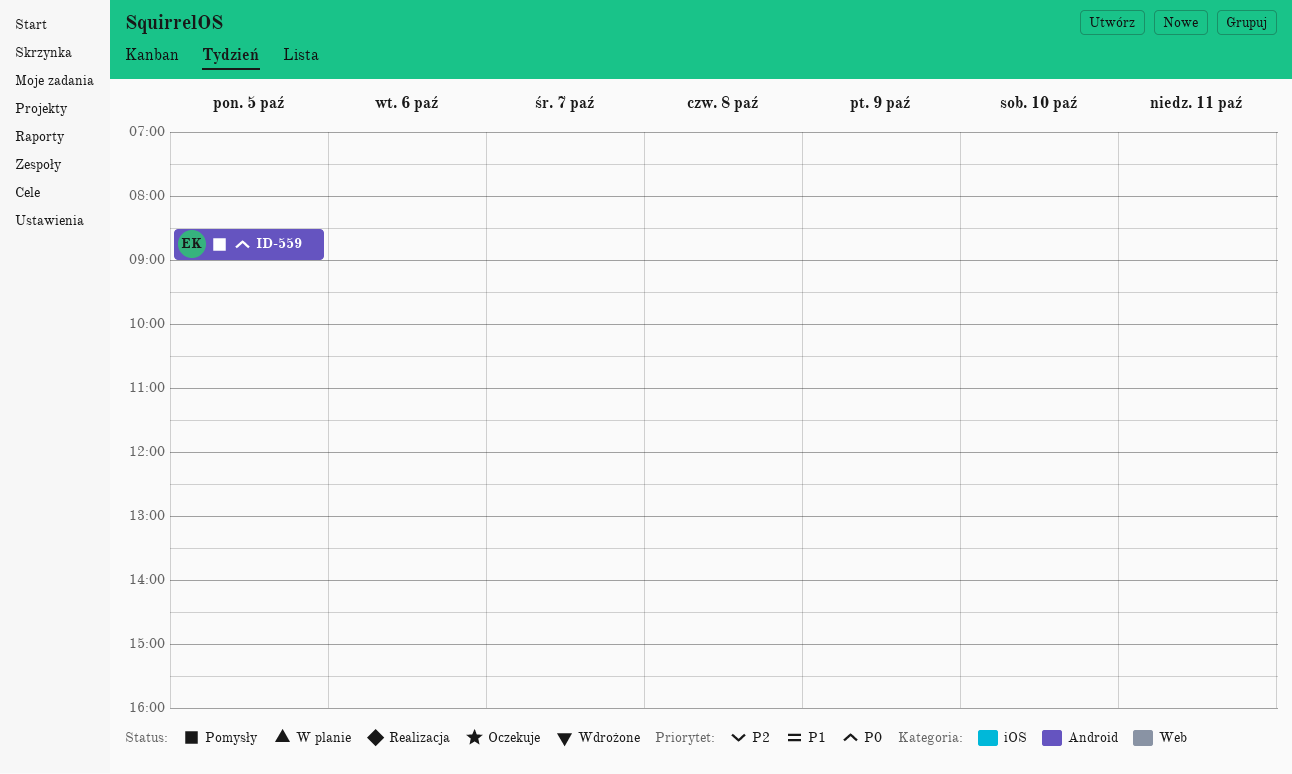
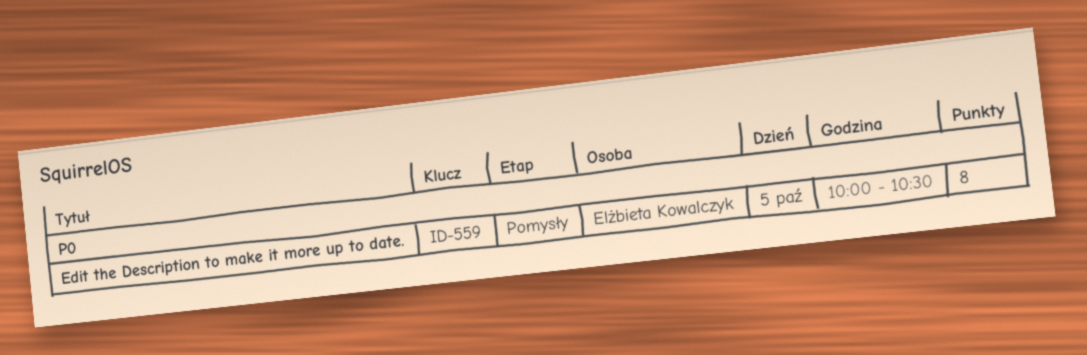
ID-559, begins: 08:30 -> 10:00
ID-559, ends: 09:00 -> 10:30

